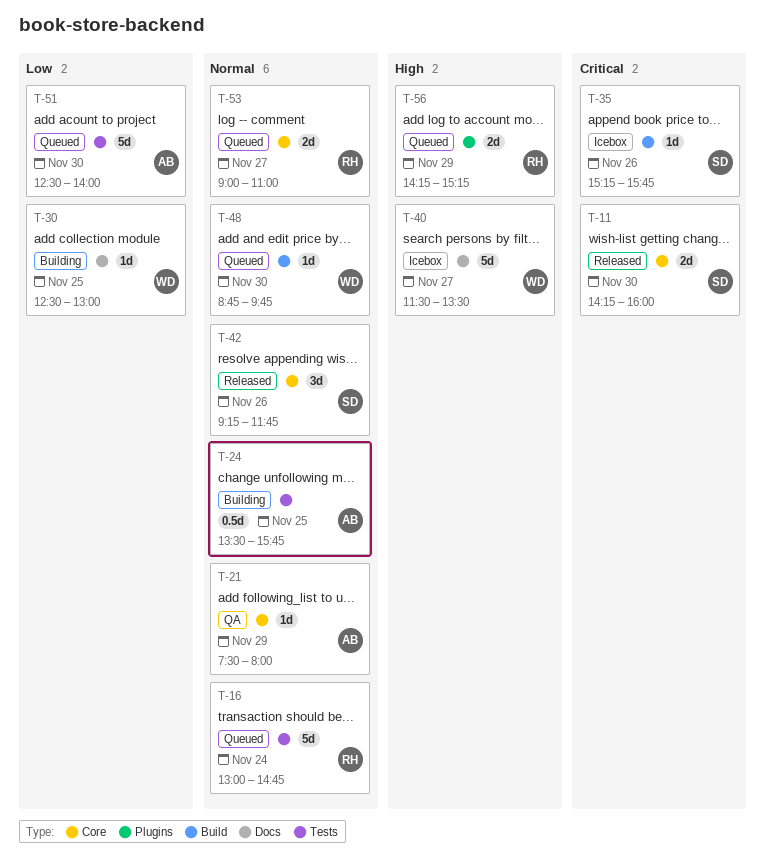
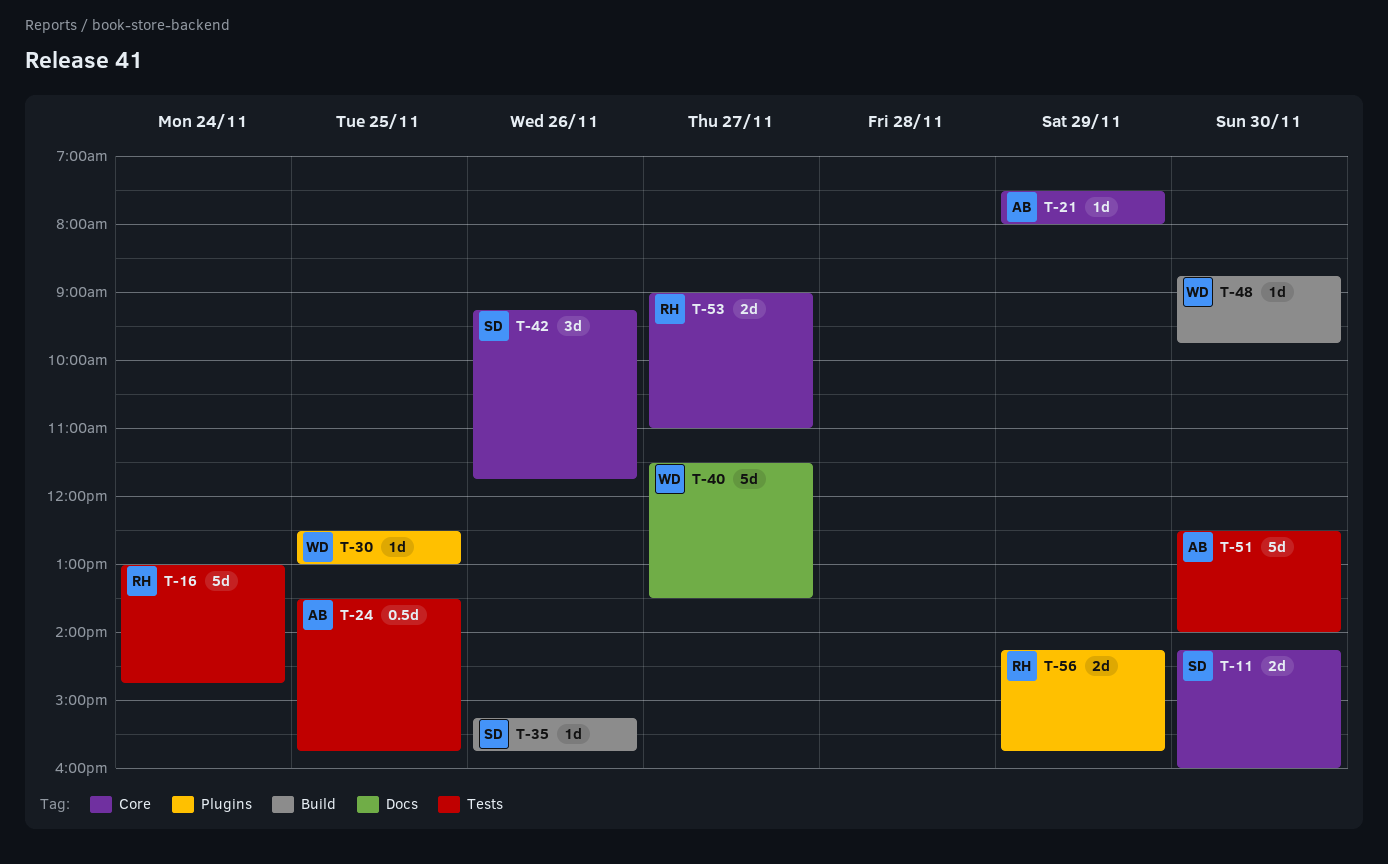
T-30, label: Docs -> Plugins
T-56, ends: 15:15 -> 15:45

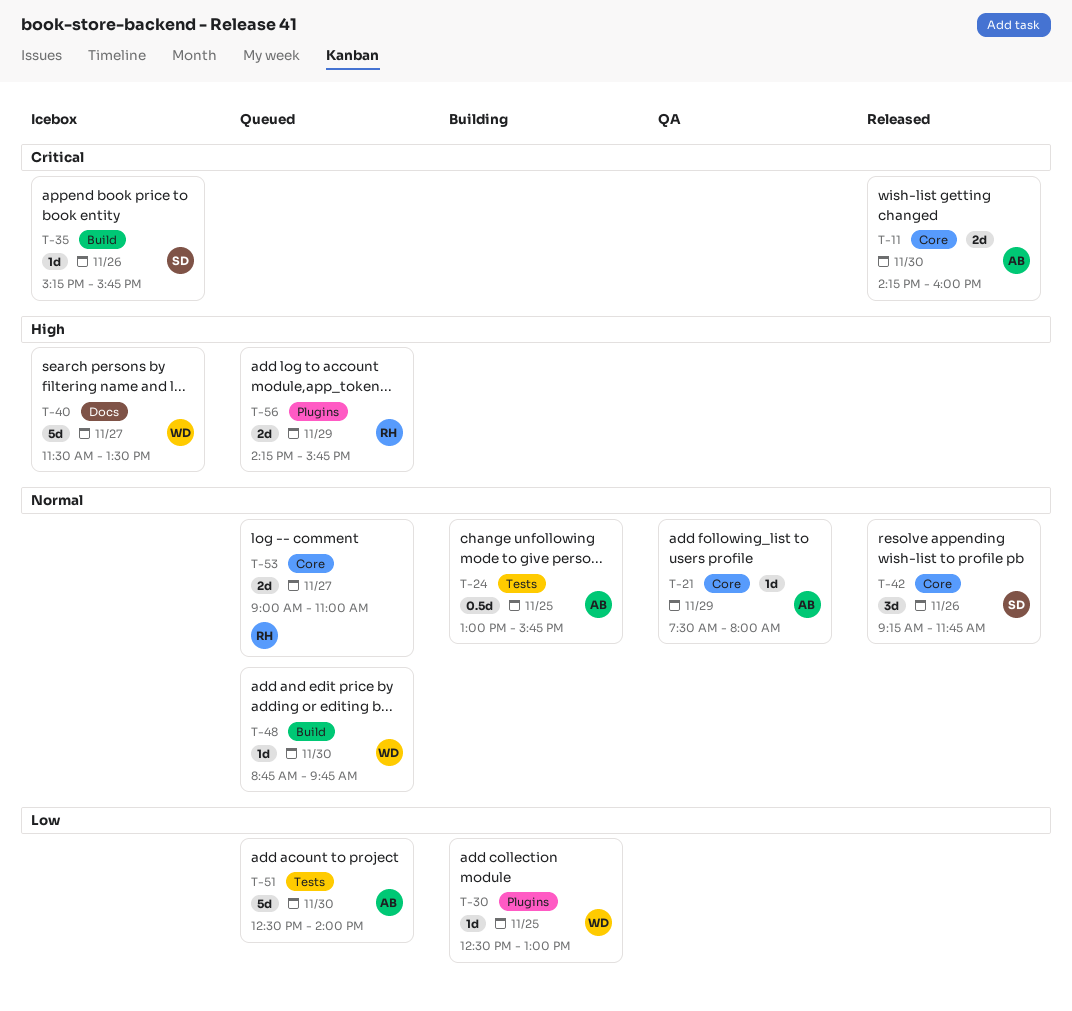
T-11, owner: SD -> AB
T-16: present -> none
T-24, begins: 13:30 -> 13:00

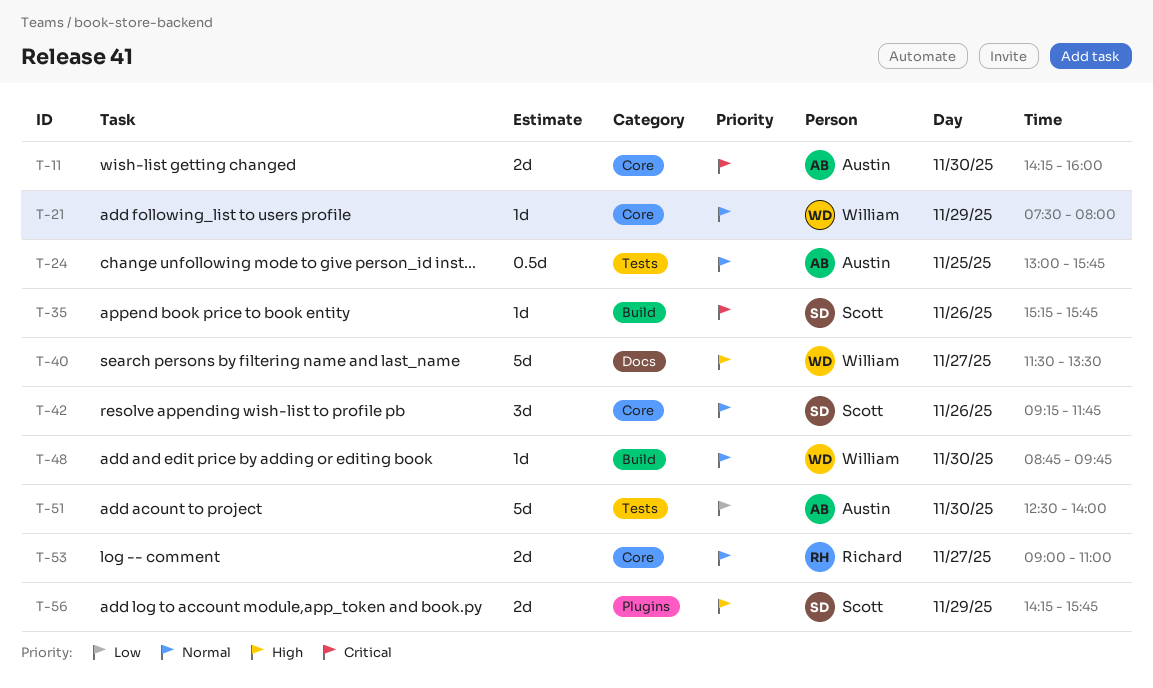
T-21, owner: Austin -> William
T-30: present -> none
T-56, owner: Richard -> Scott

